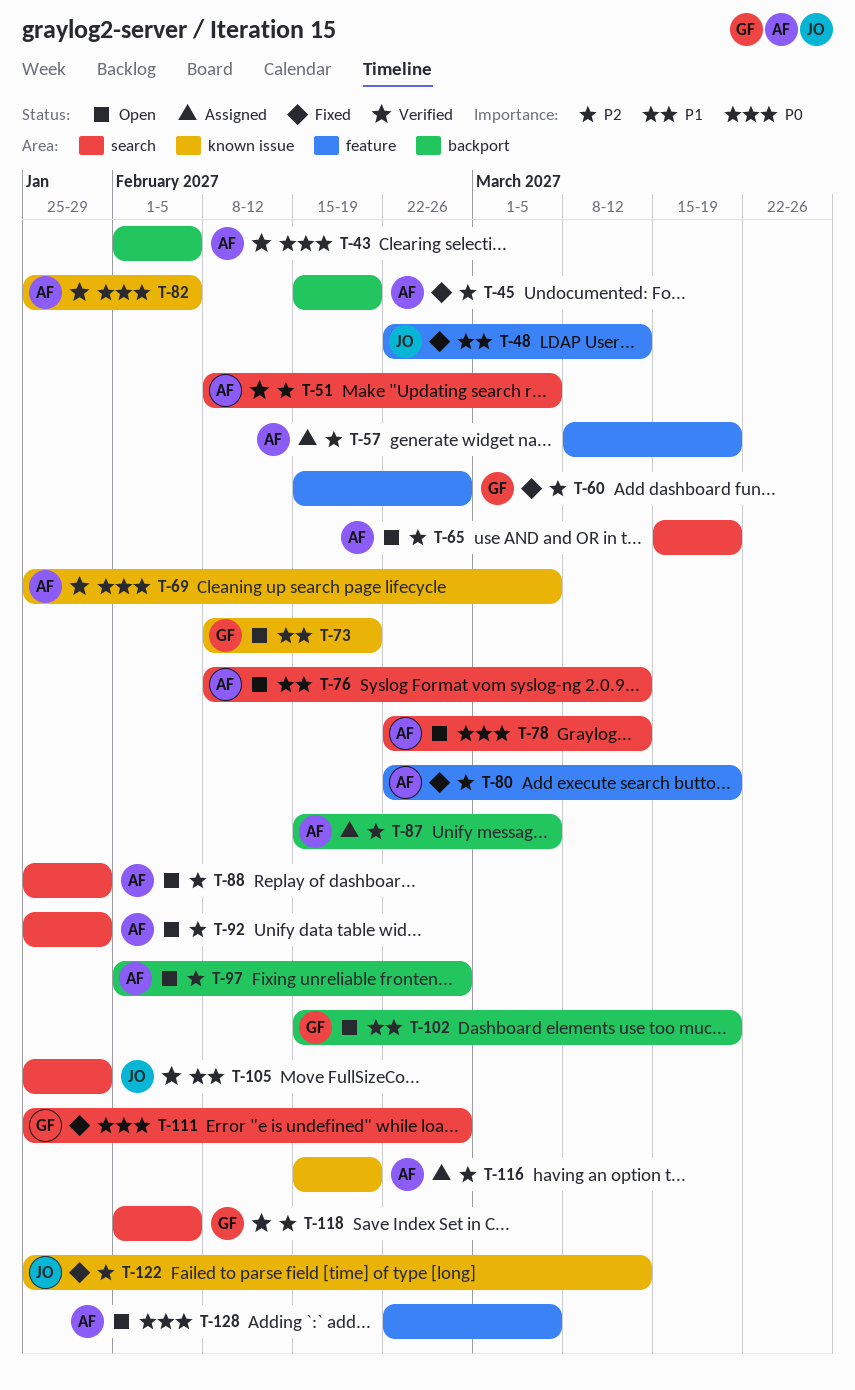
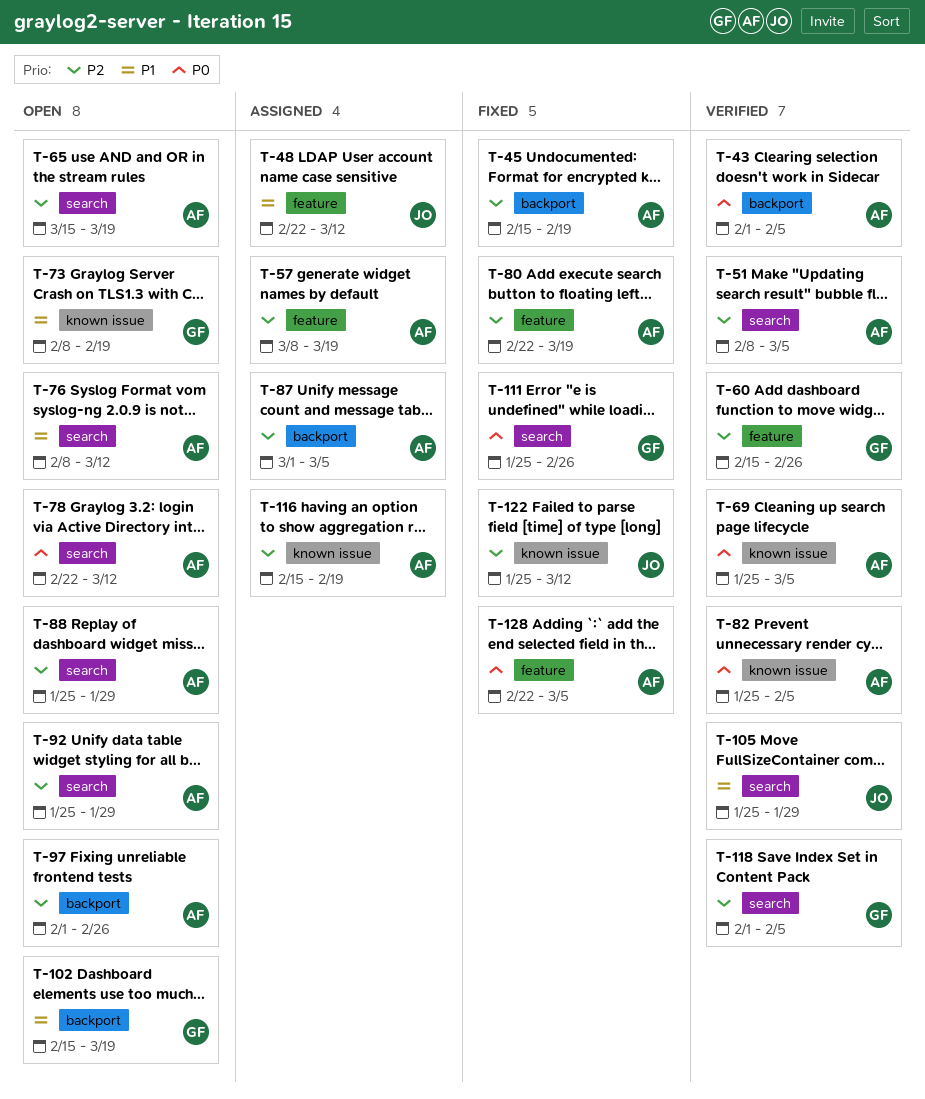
T-48, status: Fixed -> Assigned
T-60, status: Fixed -> Verified
T-87, start: Feb 15 -> Mar 1
T-128, status: Open -> Fixed

